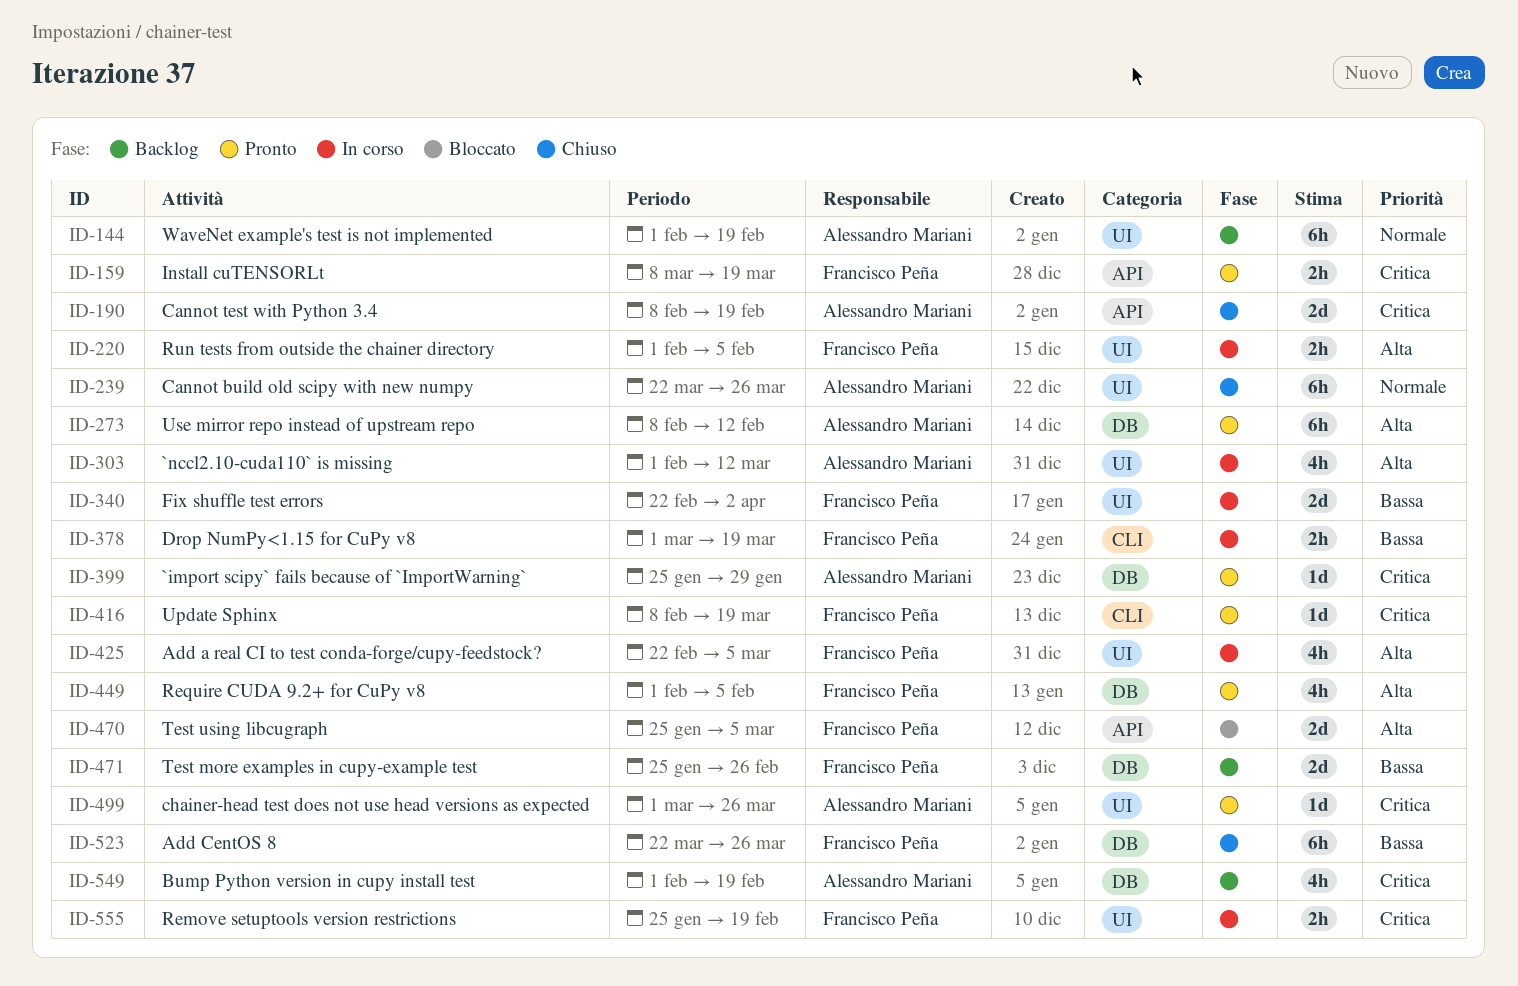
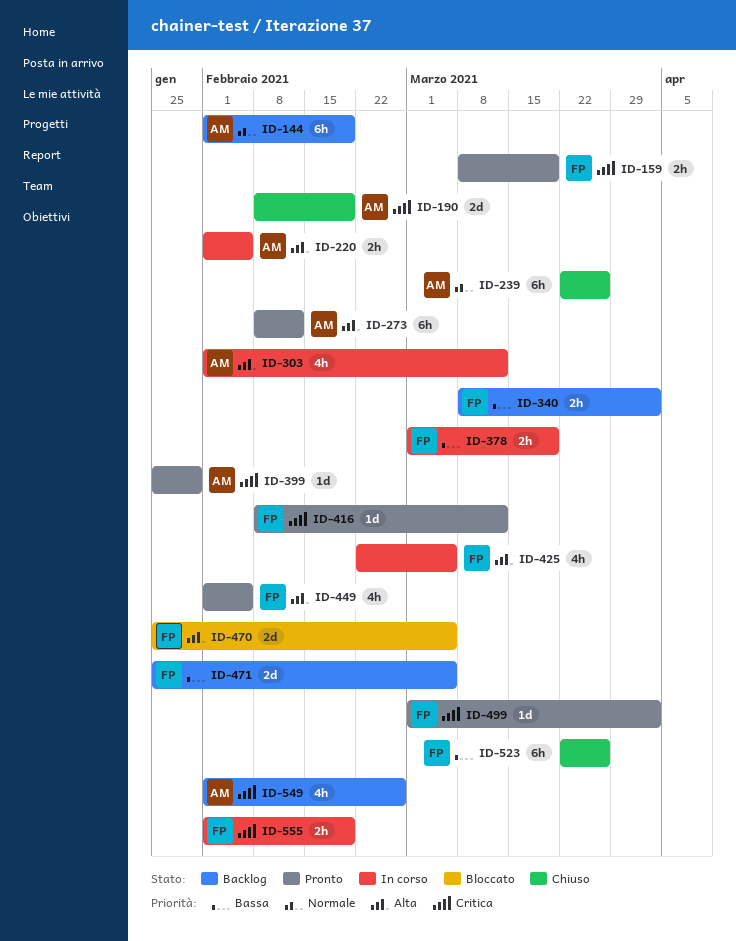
ID-220, owner: Francisco Peña -> Alessandro Mariani
ID-340, status: In corso -> Backlog
ID-340, estimate: 2d -> 2h
ID-340, start: Feb 22 -> Mar 8
ID-416, due: Mar 19 -> Mar 12
ID-471, due: Feb 26 -> Mar 5
ID-499, owner: Alessandro Mariani -> Francisco Peña
ID-499, due: Mar 26 -> Apr 2
ID-549, due: Feb 19 -> Feb 26
ID-555, start: Jan 25 -> Feb 1

